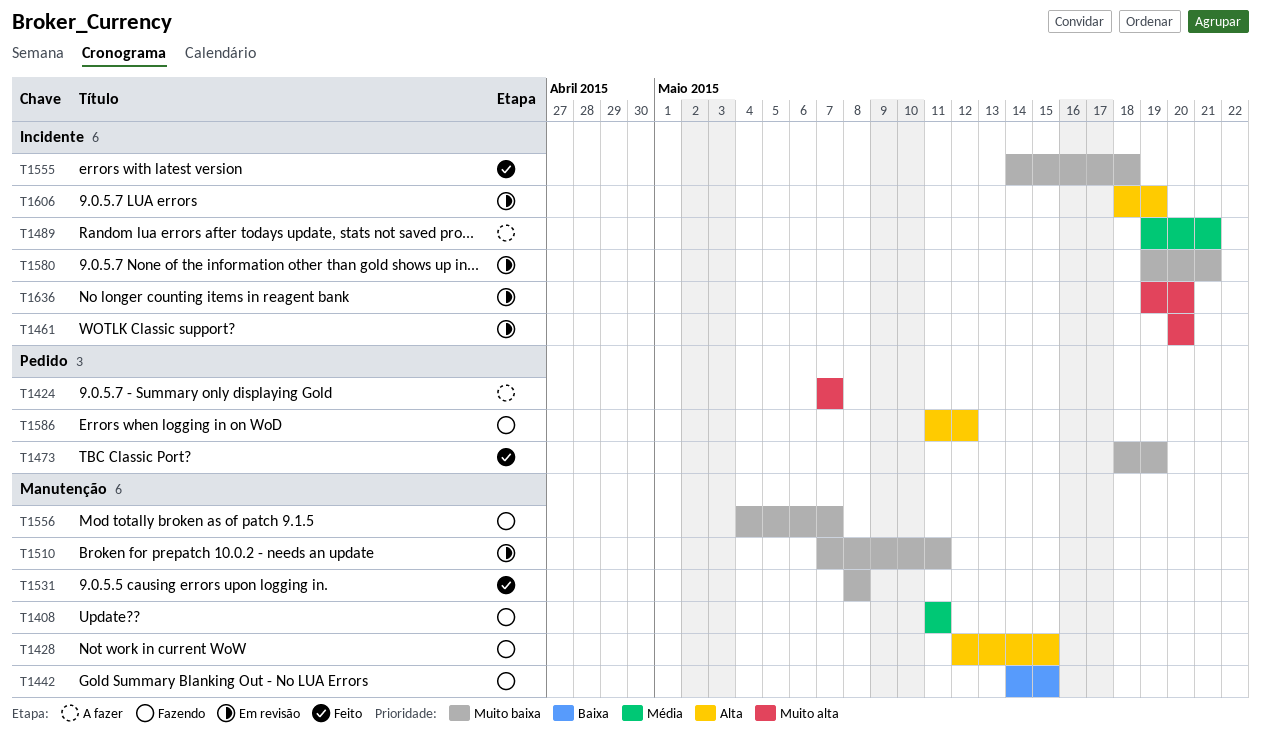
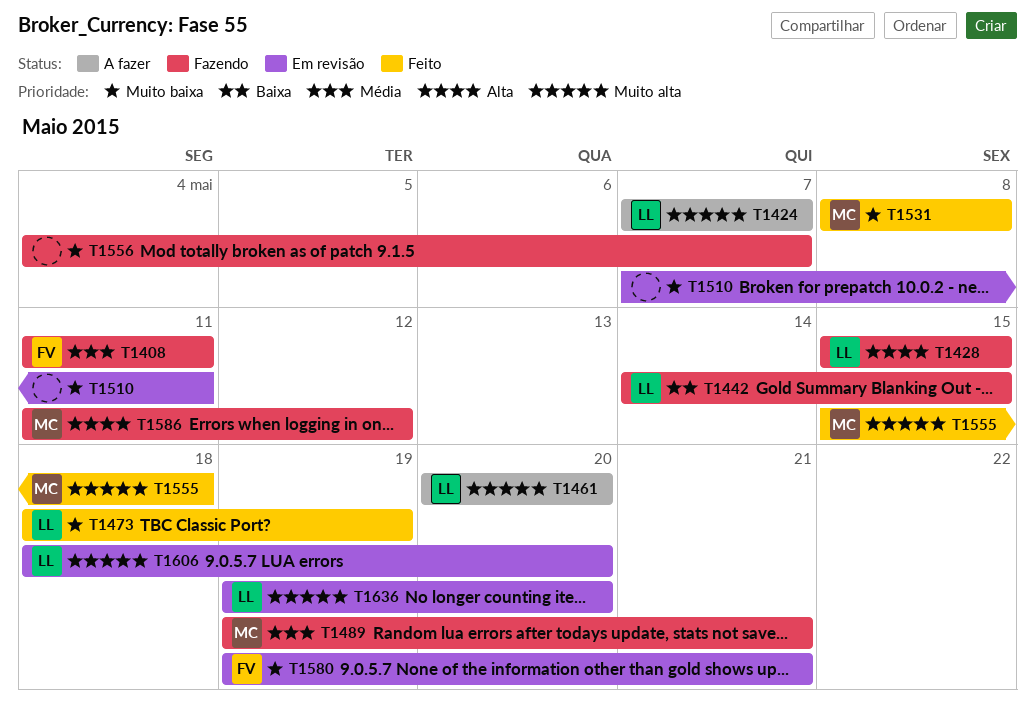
T1428, start: May 12 -> May 15
T1461, status: Em revisão -> A fazer
T1489, status: A fazer -> Fazendo
T1555, priority: Muito baixa -> Muito alta
T1555, start: May 14 -> May 15
T1606, priority: Alta -> Muito alta
T1606, due: May 19 -> May 20

